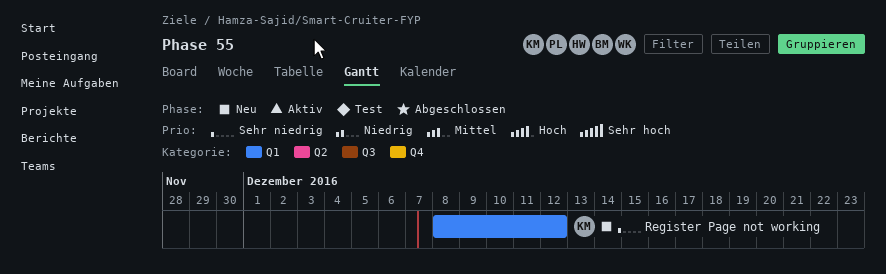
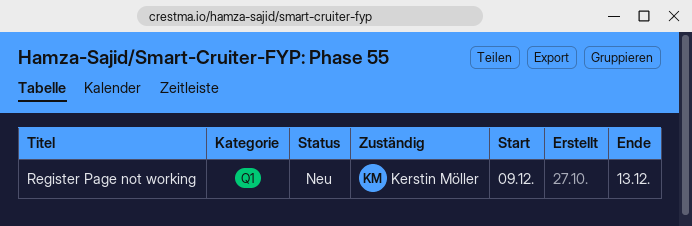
Register Page not working, start: Dec 8 -> Dec 9
Register Page not working, due: Dec 12 -> Dec 13

